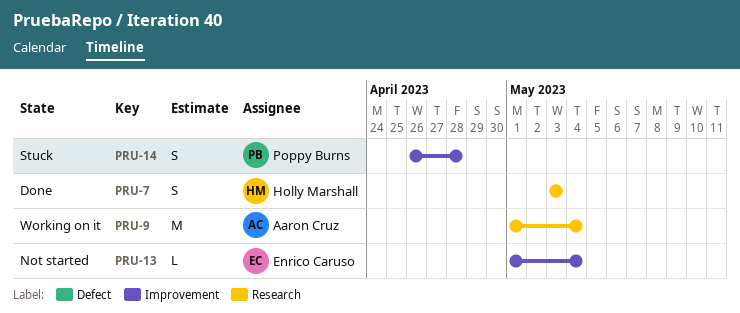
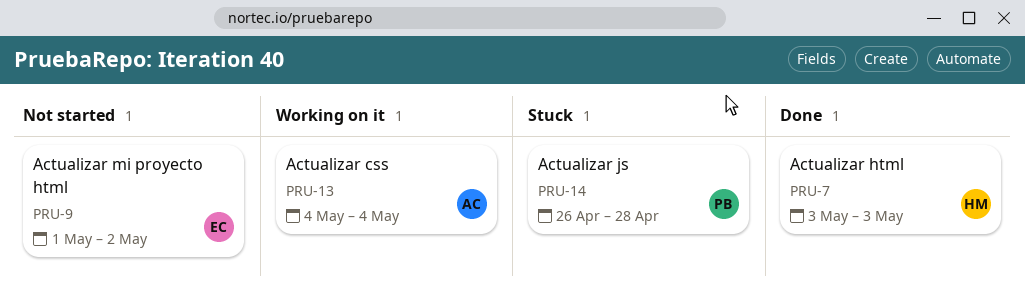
PRU-9, status: Working on it -> Not started
PRU-9, owner: Aaron Cruz -> Enrico Caruso
PRU-9, due: May 4 -> May 2
PRU-13, status: Not started -> Working on it
PRU-13, owner: Enrico Caruso -> Aaron Cruz
PRU-13, start: May 1 -> May 4

